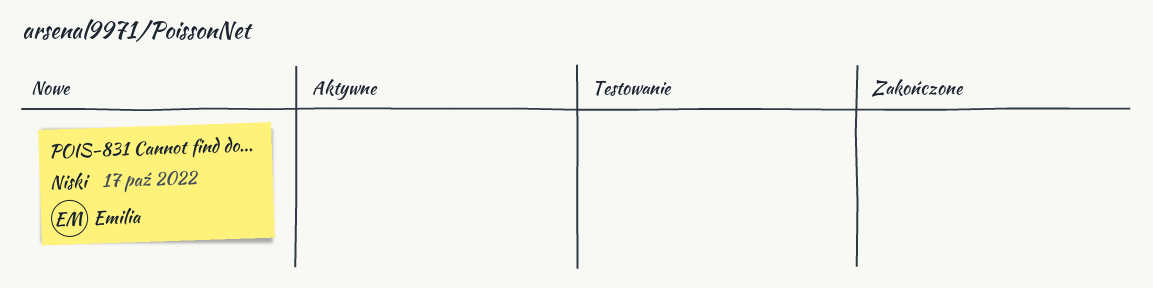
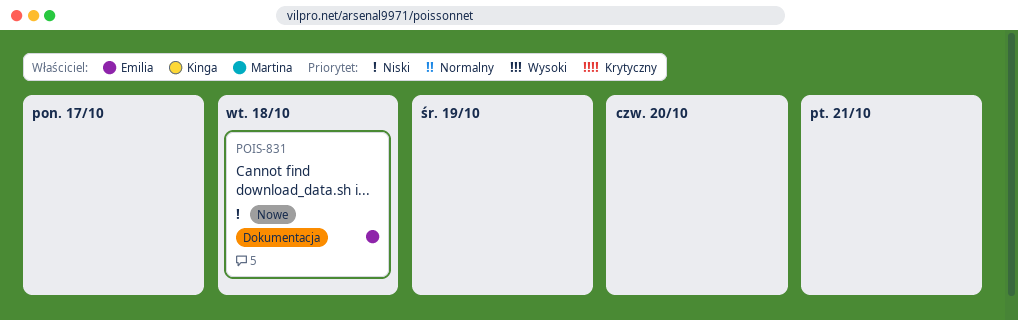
POIS-831, due: Oct 17 -> Oct 18

